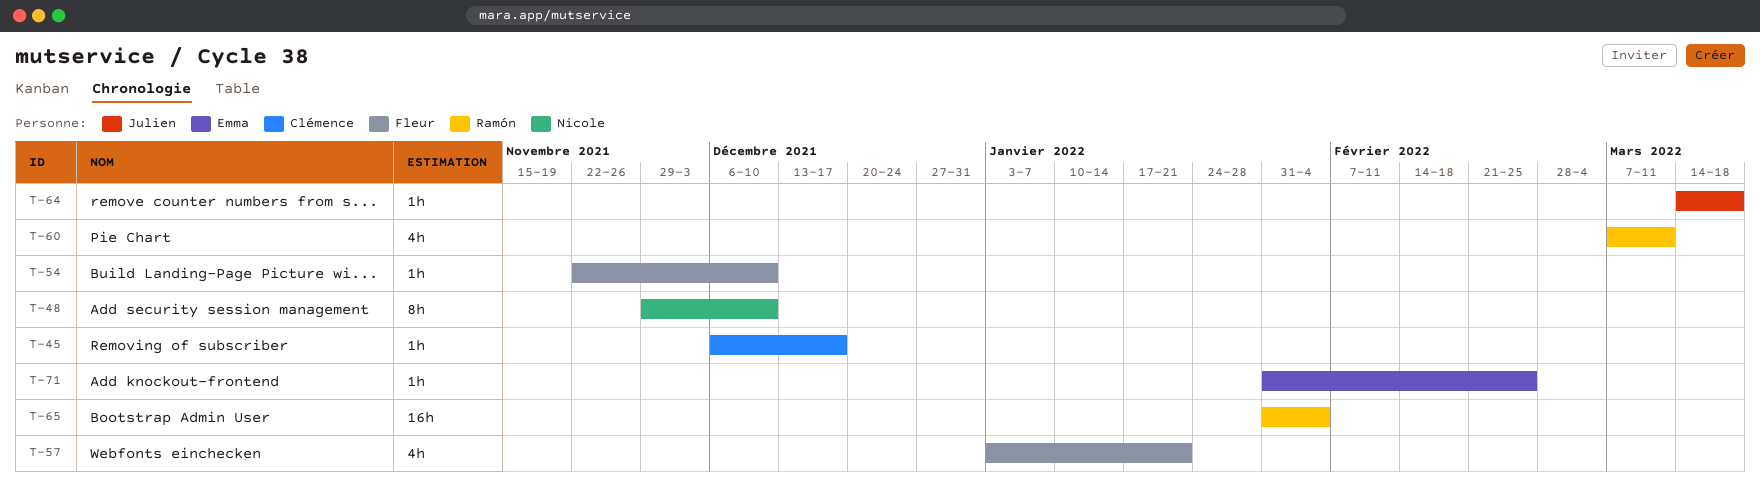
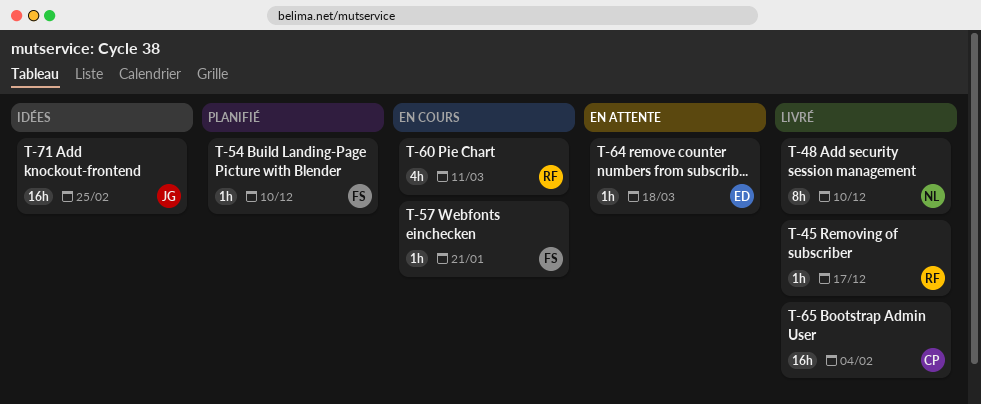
T-45, owner: Clémence -> Ramón
T-57, estimate: 4h -> 1h
T-64, owner: Julien -> Emma
T-65, owner: Ramón -> Clémence
T-71, owner: Emma -> Julien
T-71, estimate: 1h -> 16h

